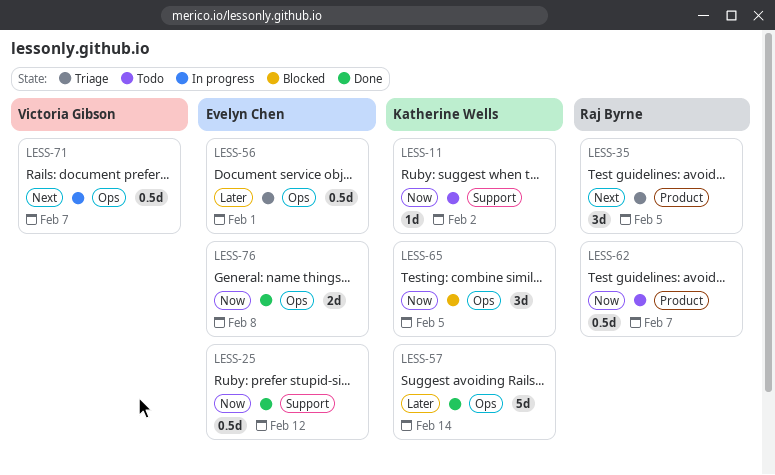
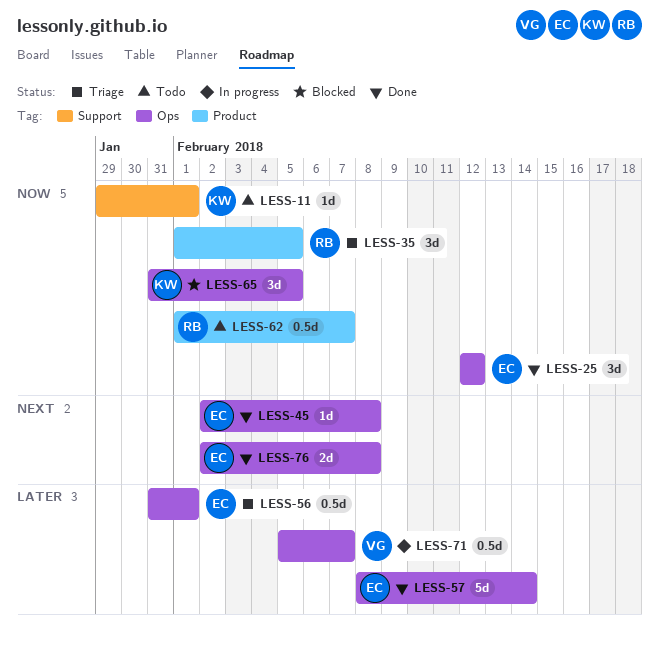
LESS-11, due: Feb 2 -> Feb 1
LESS-25, label: Support -> Ops
LESS-25, estimate: 0.5d -> 3d
LESS-35, priority: Next -> Now
LESS-45: none -> present
LESS-57, owner: Katherine Wells -> Evelyn Chen
LESS-71, priority: Next -> Later
LESS-76, priority: Now -> Next

